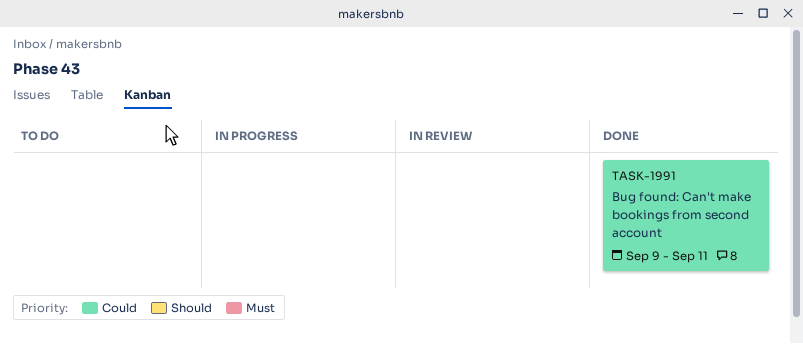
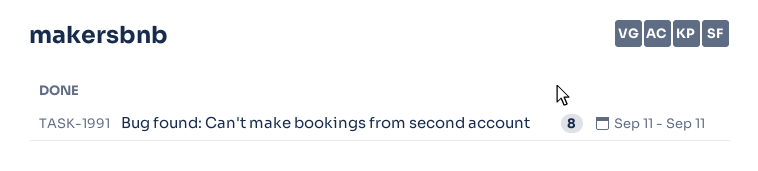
TASK-1991, start: Sep 9 -> Sep 11

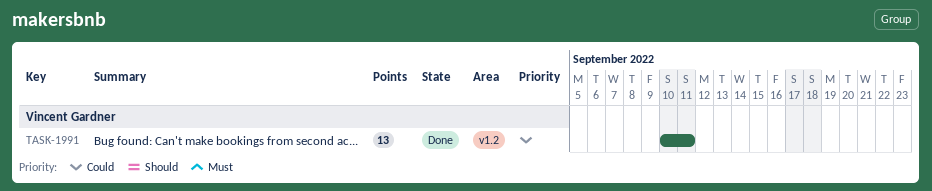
TASK-1991, estimate: 8 -> 13
TASK-1991, start: Sep 11 -> Sep 10

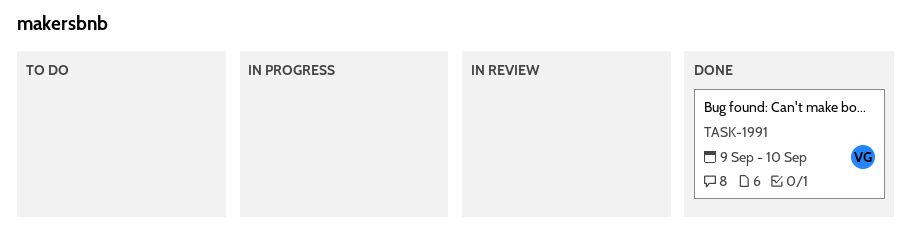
TASK-1991, start: Sep 10 -> Sep 9
TASK-1991, due: Sep 11 -> Sep 10

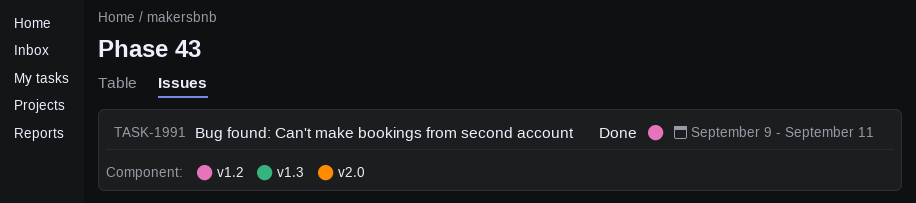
TASK-1991, due: Sep 10 -> Sep 11

